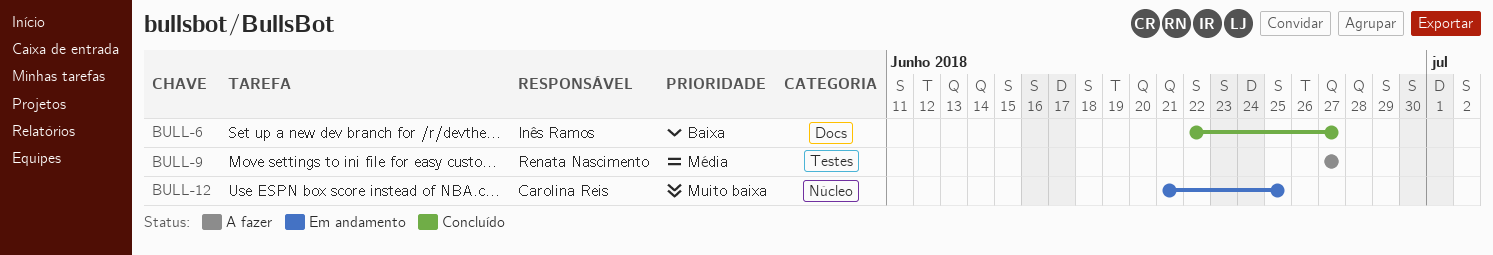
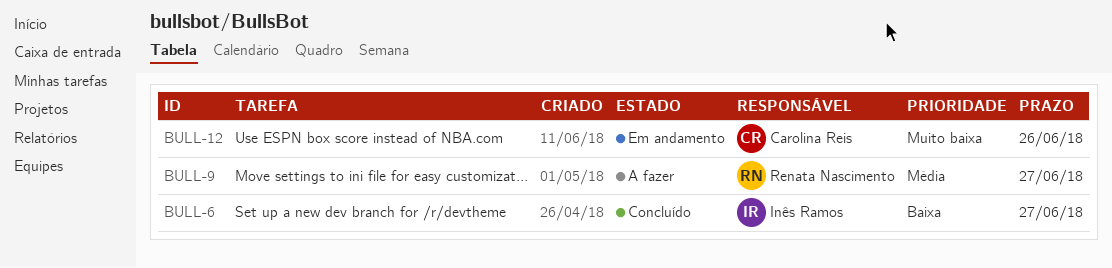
BULL-12, due: Jun 25 -> Jun 26

